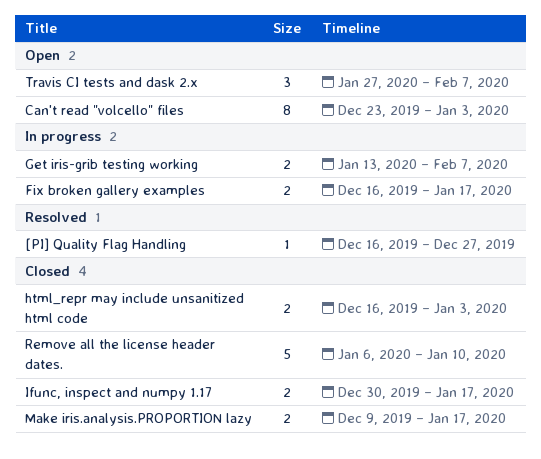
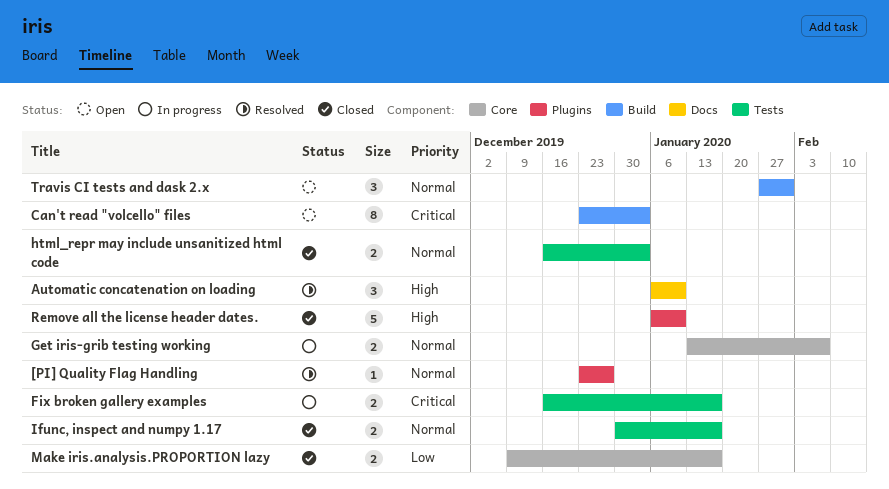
[PI] Quality Flag Handling, start: Dec 16 -> Dec 23
Automatic concatenation on loading: none -> present
Travis CI tests and dask 2.x, due: Feb 7 -> Jan 31

